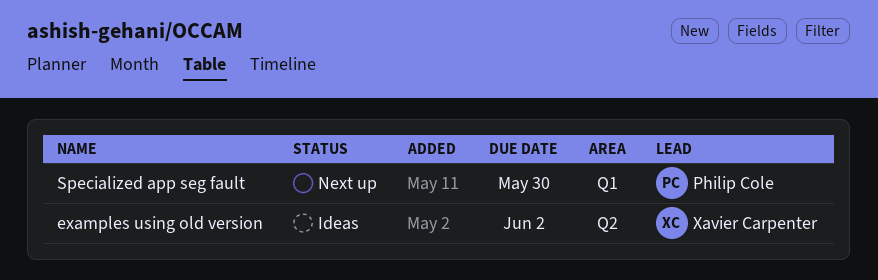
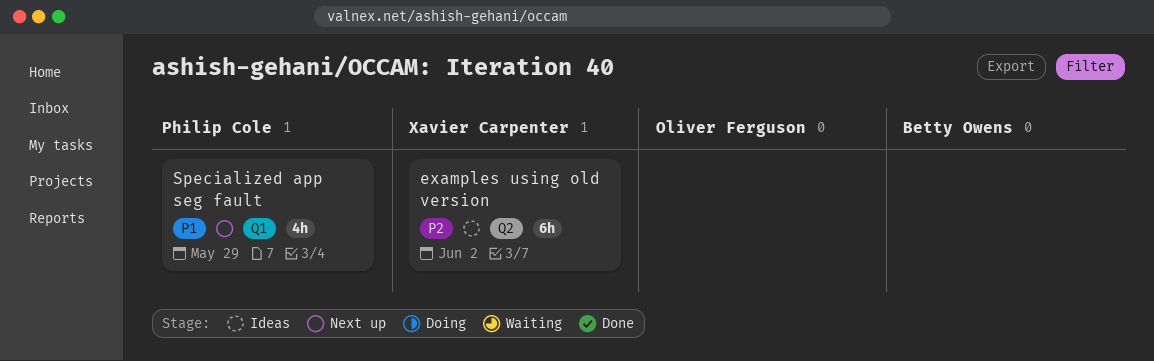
Specialized app seg fault, due: May 30 -> May 29

